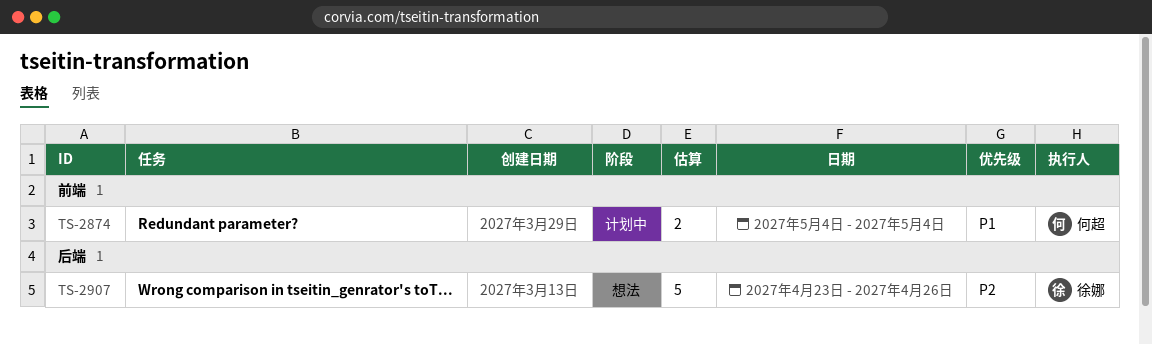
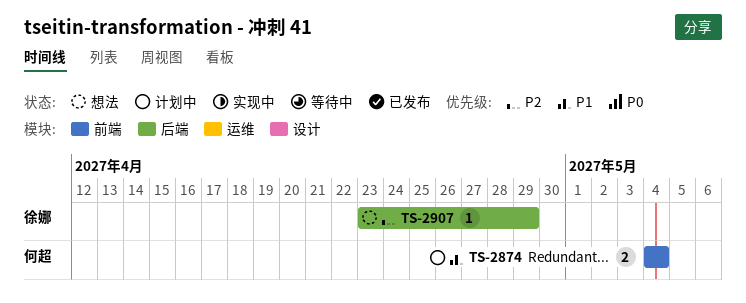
TS-2907, estimate: 5 -> 1
TS-2907, due: Apr 26 -> Apr 29

